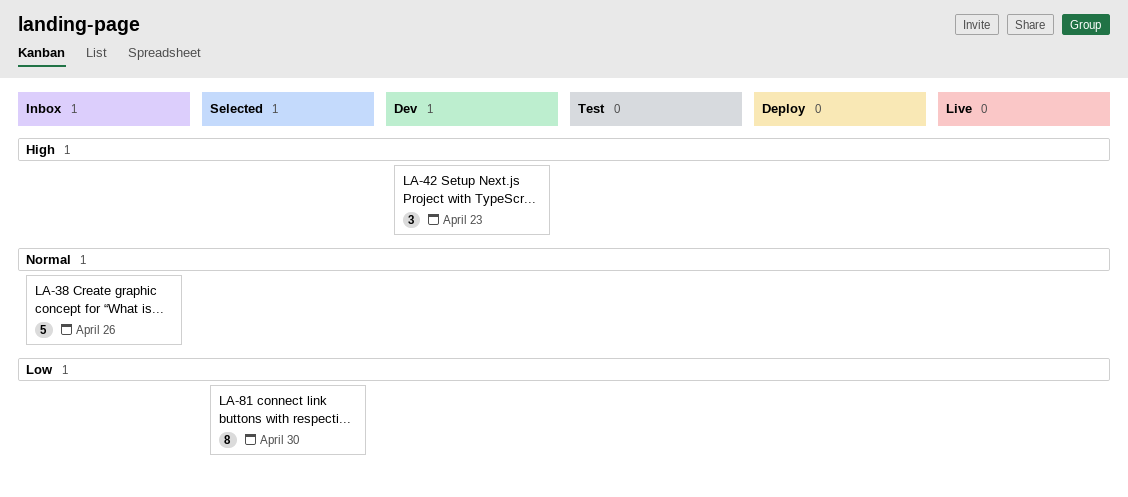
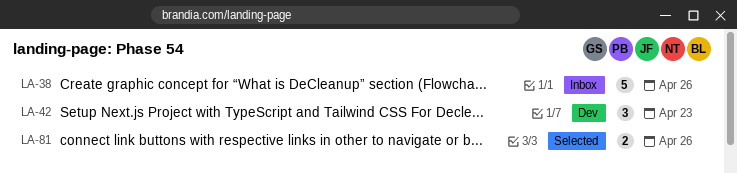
LA-81, estimate: 8 -> 2
LA-81, due: Apr 30 -> Apr 26

